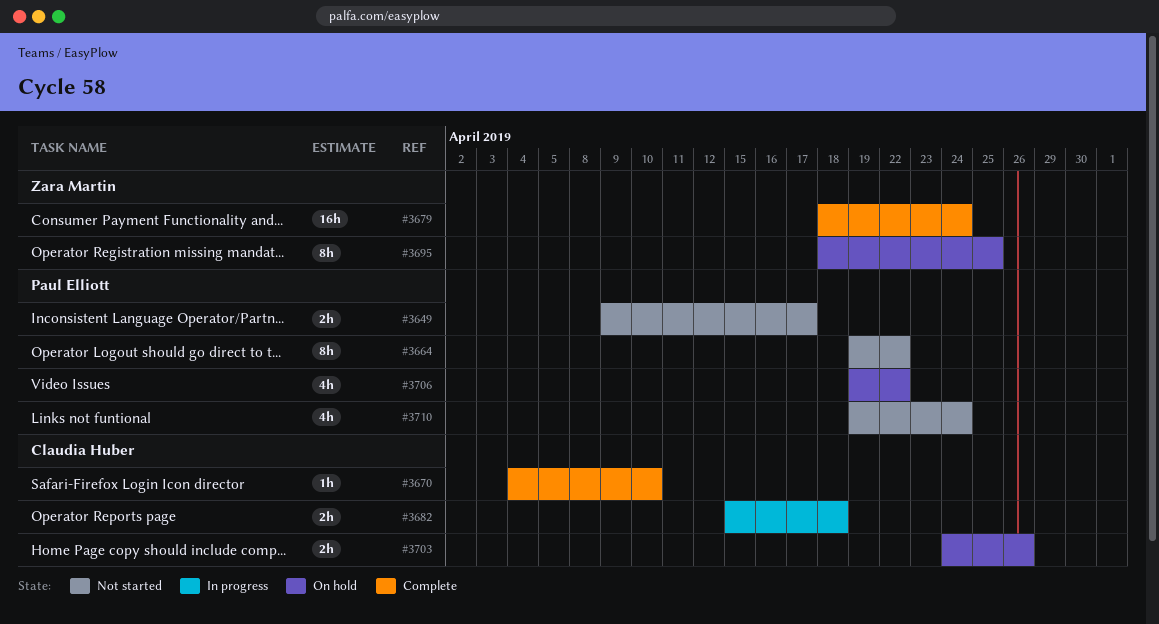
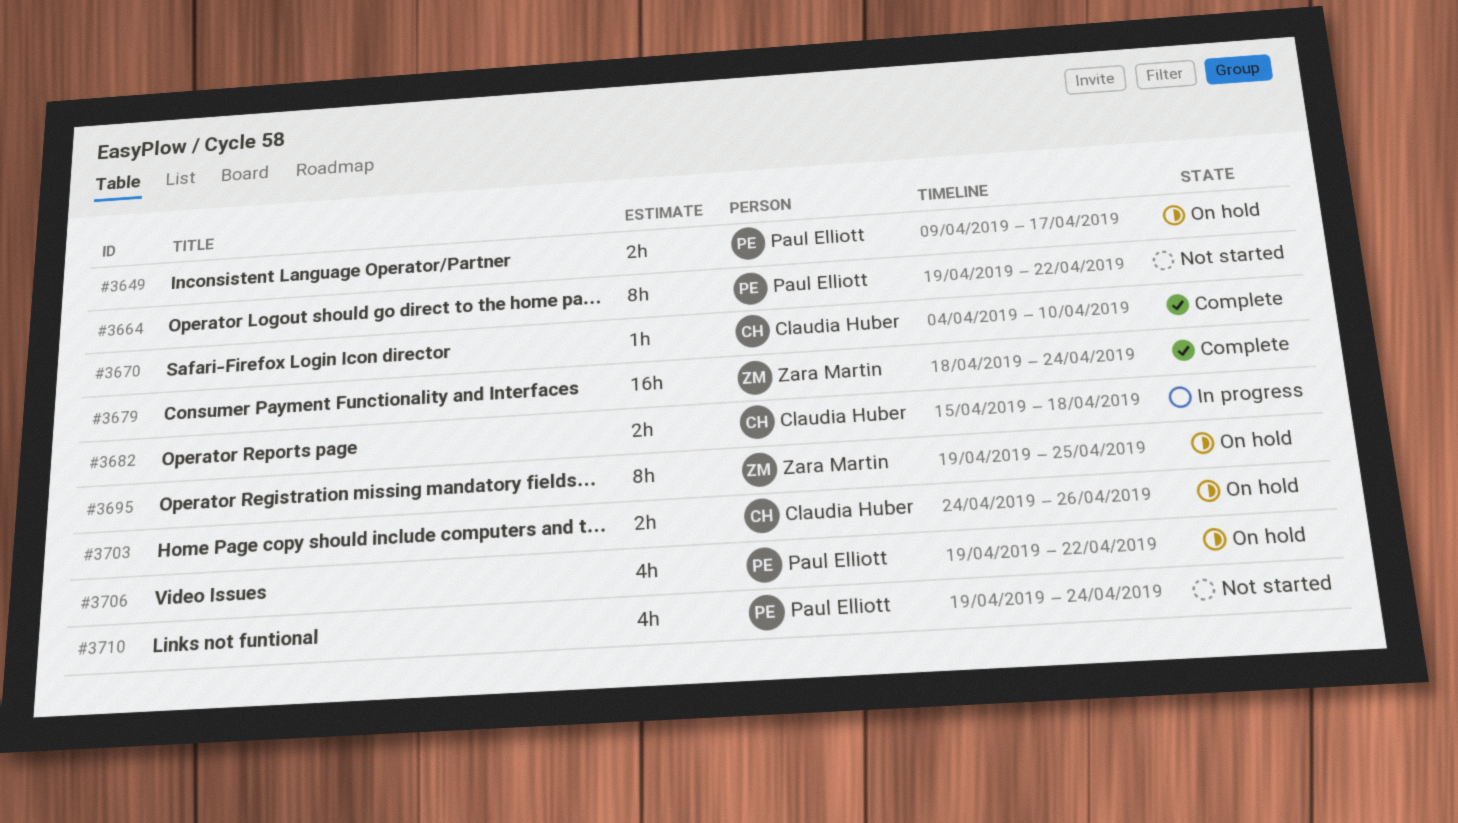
#3649, status: Not started -> On hold
#3695, start: Apr 18 -> Apr 19

